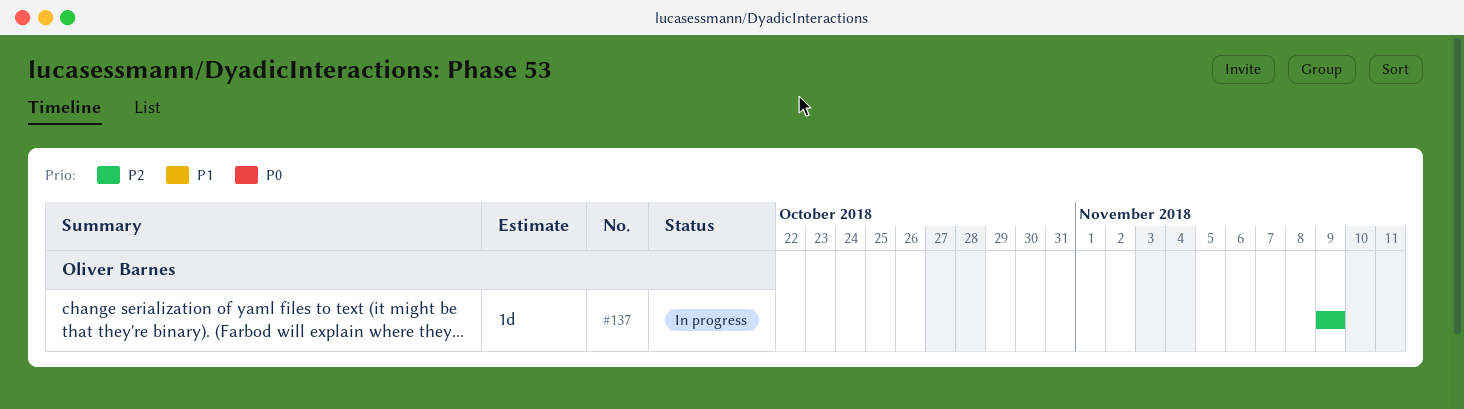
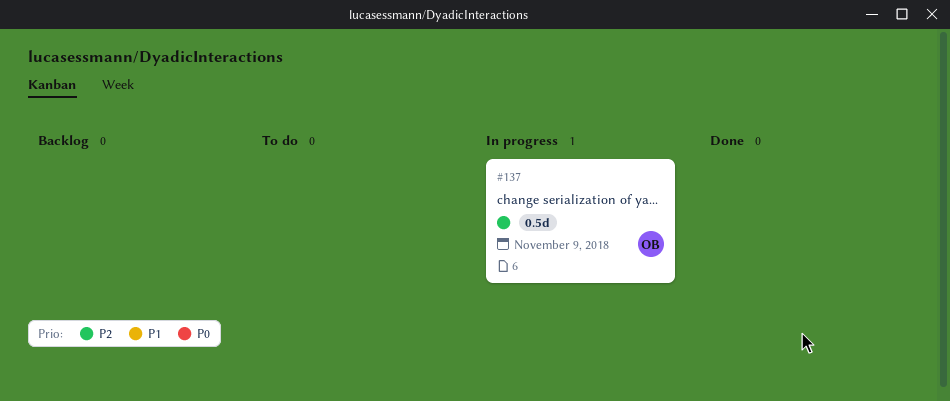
#137, estimate: 1d -> 0.5d

